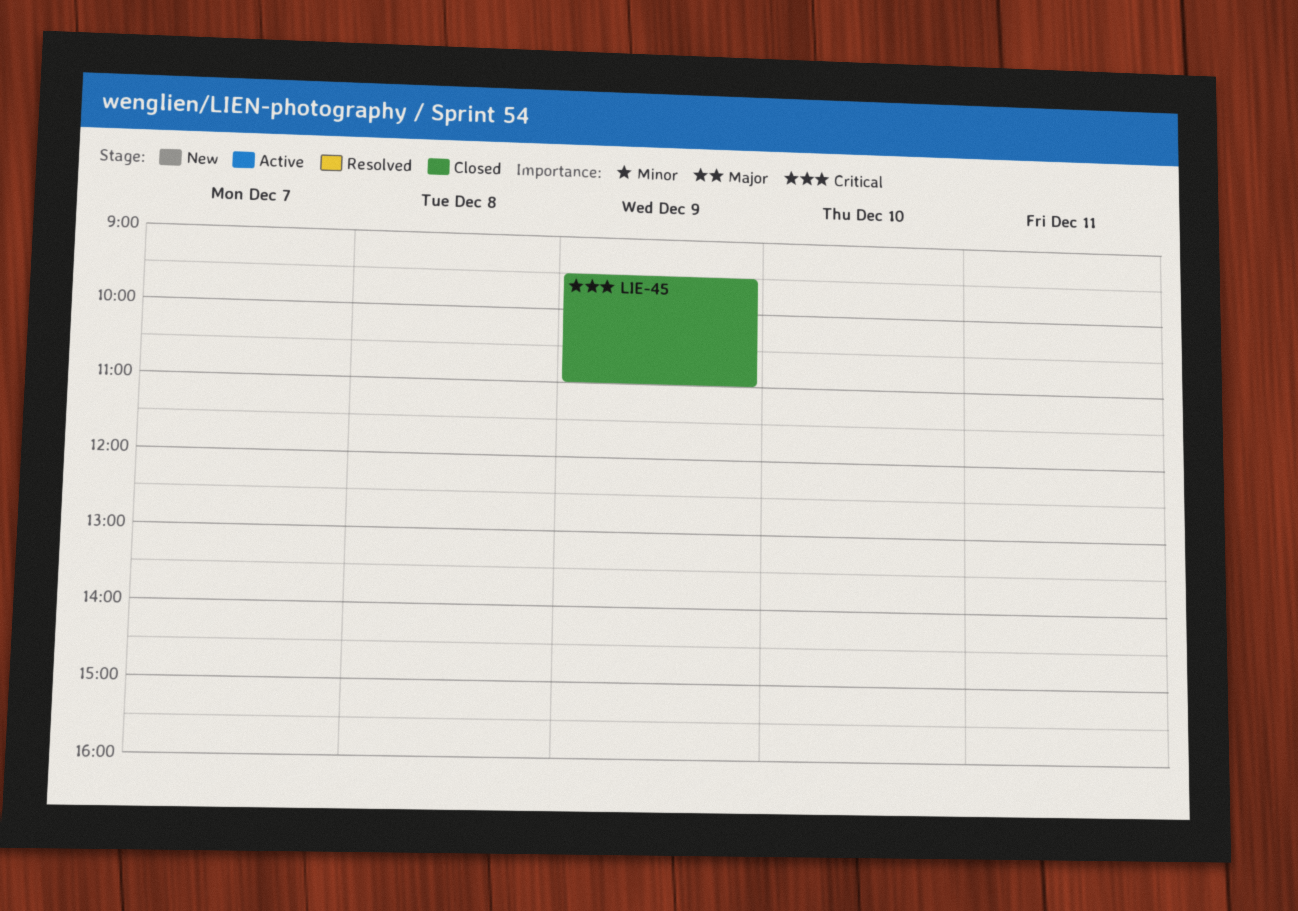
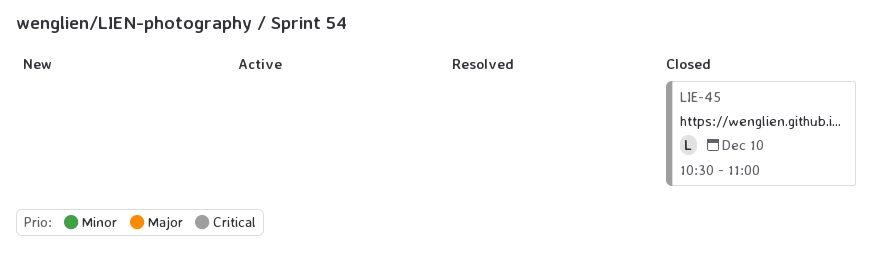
LIE-45, day: Dec 9 -> Dec 10
LIE-45, begins: 09:30 -> 10:30

